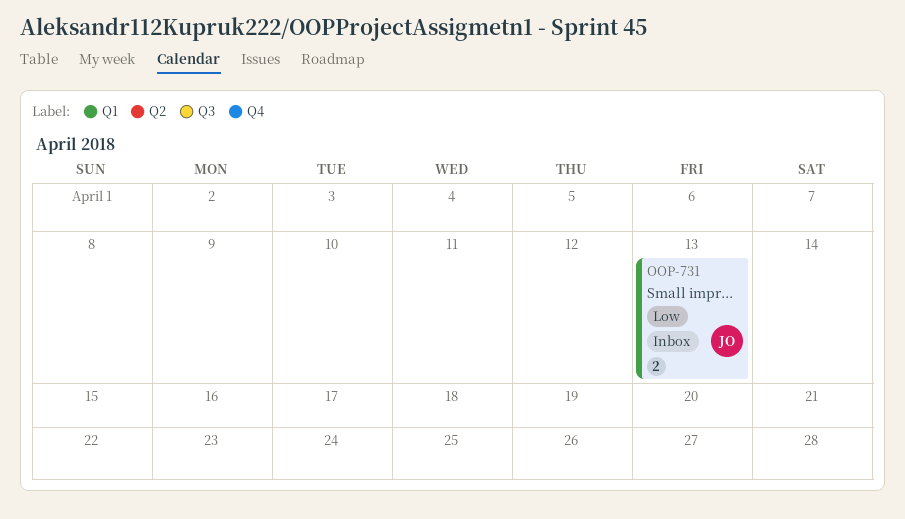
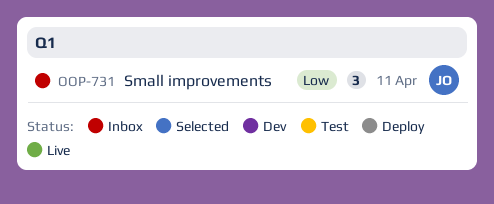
OOP-731, estimate: 2 -> 3
OOP-731, due: Apr 13 -> Apr 11

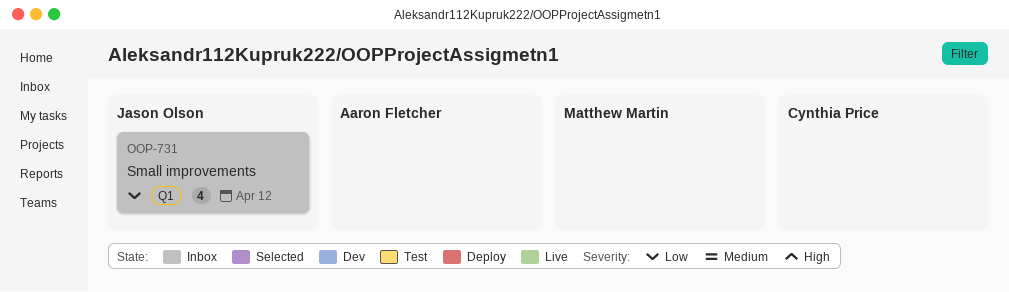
OOP-731, estimate: 3 -> 4
OOP-731, due: Apr 11 -> Apr 12

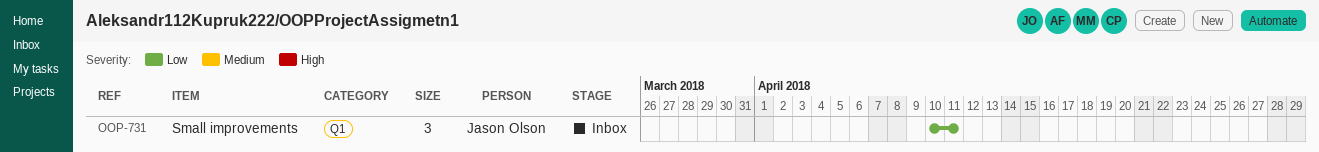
OOP-731, estimate: 4 -> 3
OOP-731, due: Apr 12 -> Apr 11

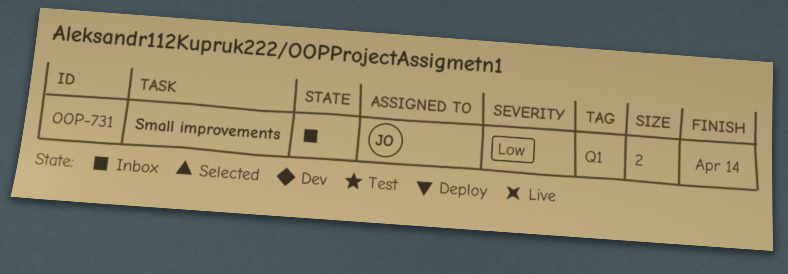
OOP-731, estimate: 3 -> 2
OOP-731, due: Apr 11 -> Apr 14

